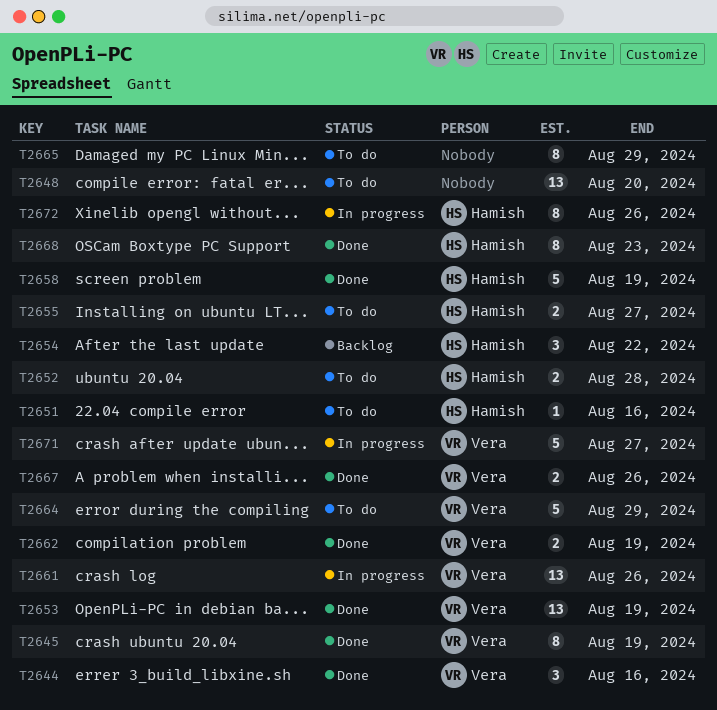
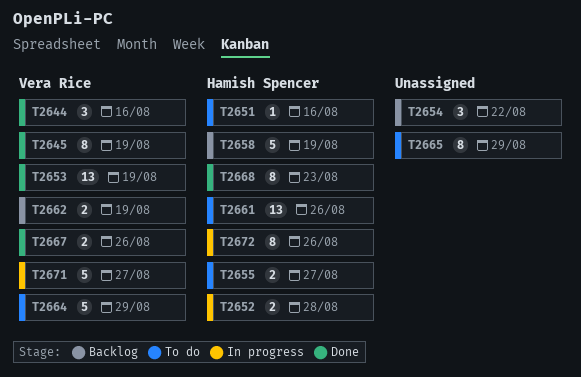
T2648: present -> none
T2652, status: To do -> In progress
T2654, owner: Hamish Spencer -> none
T2658, status: Done -> Backlog
T2661, status: In progress -> To do
T2661, owner: Vera Rice -> Hamish Spencer
T2662, status: Done -> Backlog

